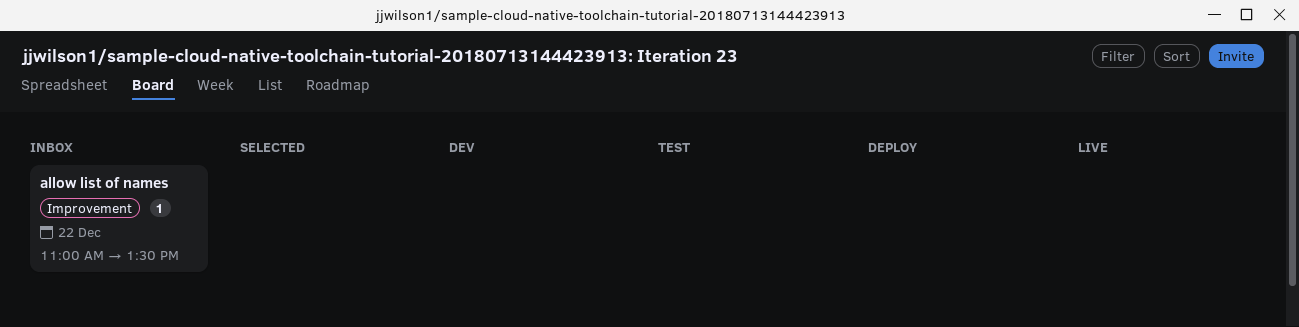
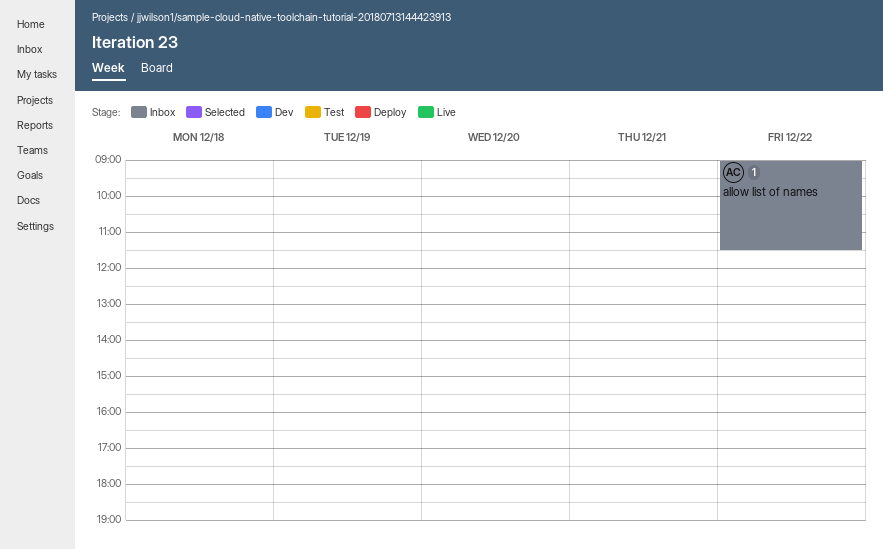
allow list of names, begins: 11:00 -> 09:00
allow list of names, ends: 13:30 -> 11:30

